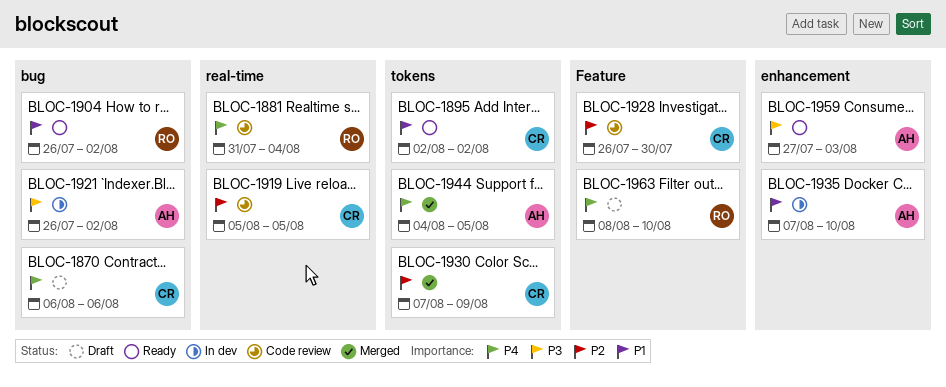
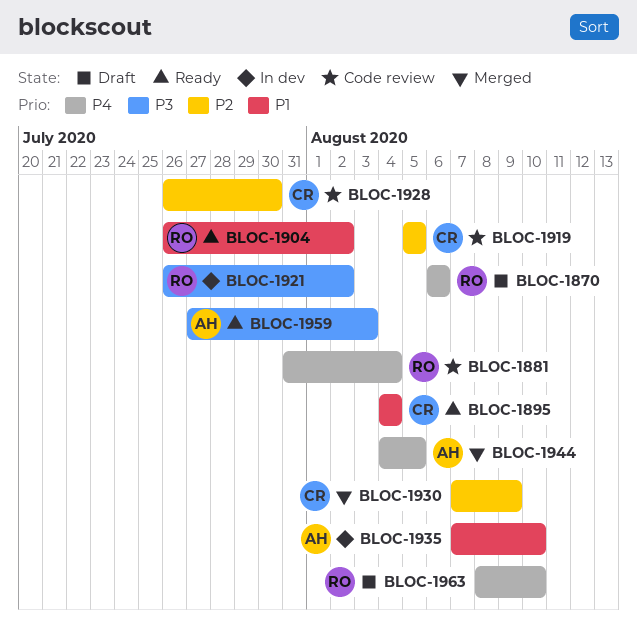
BLOC-1870, owner: CR -> RO
BLOC-1895, start: Aug 2 -> Aug 4
BLOC-1895, due: Aug 2 -> Aug 4
BLOC-1921, owner: AH -> RO

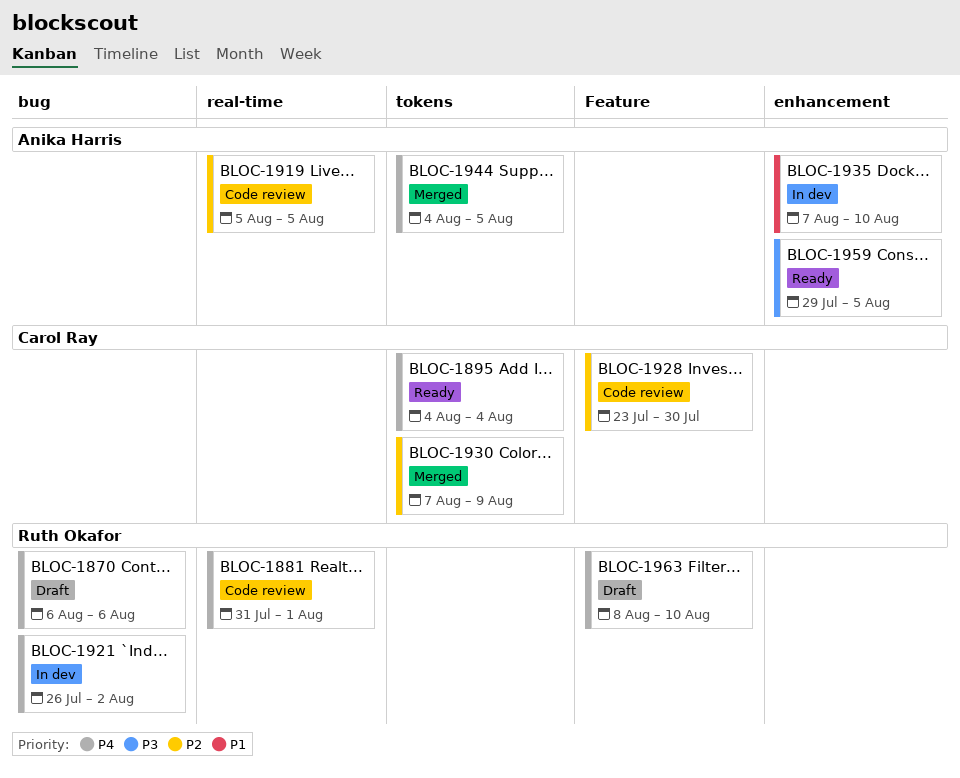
BLOC-1881, due: Aug 4 -> Aug 1
BLOC-1895, priority: P1 -> P4
BLOC-1904: present -> none
BLOC-1919, owner: Carol Ray -> Anika Harris
BLOC-1921, priority: P3 -> P4
BLOC-1928, start: Jul 26 -> Jul 23
BLOC-1959, start: Jul 27 -> Jul 29
BLOC-1959, due: Aug 3 -> Aug 5

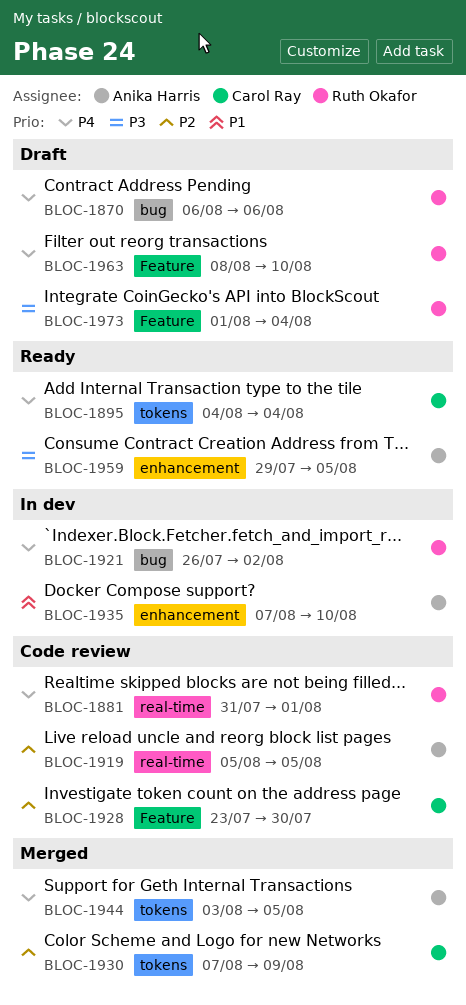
BLOC-1944, start: Aug 4 -> Aug 3
BLOC-1973: none -> present

